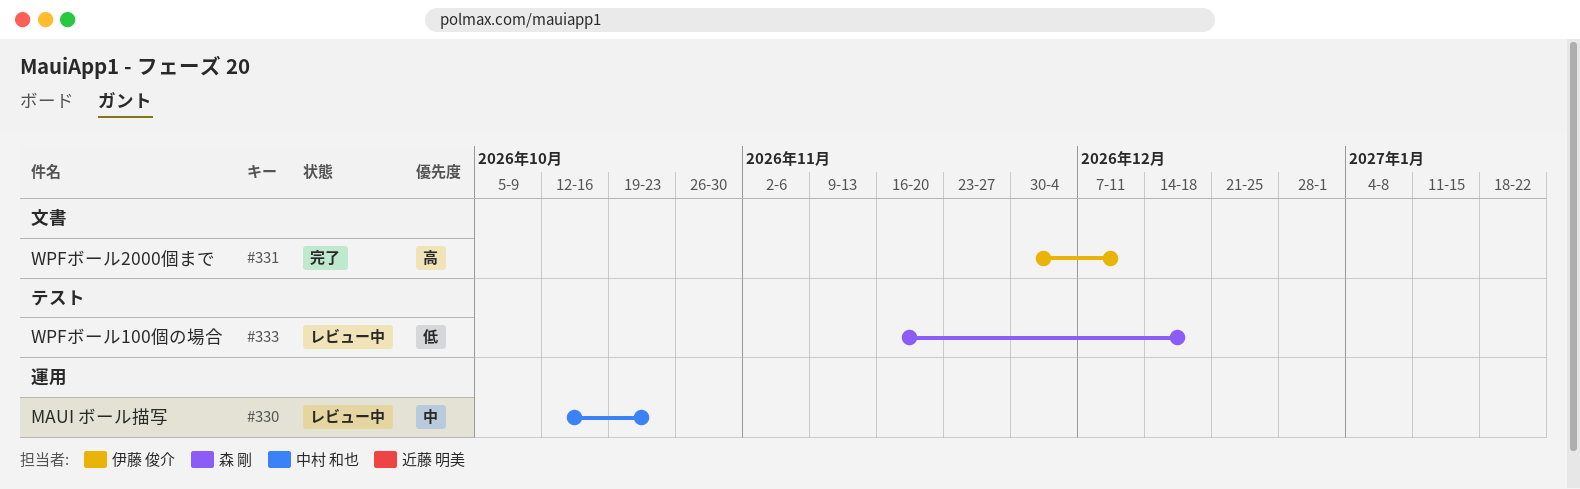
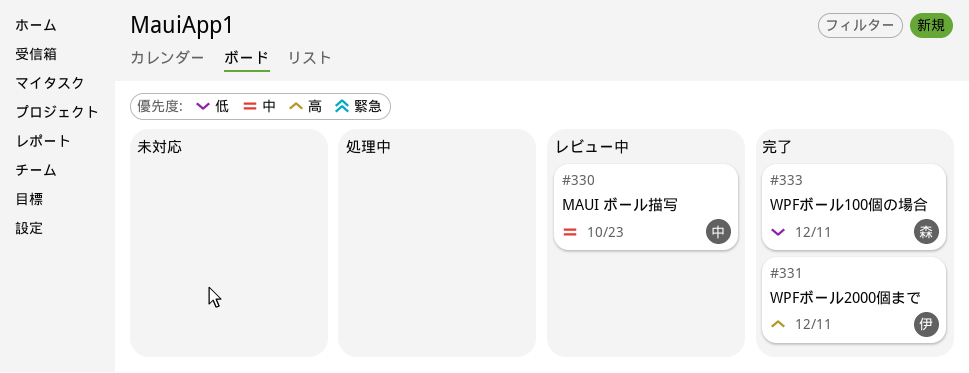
#333, status: レビュー中 -> 完了
#333, due: Dec 18 -> Dec 11

